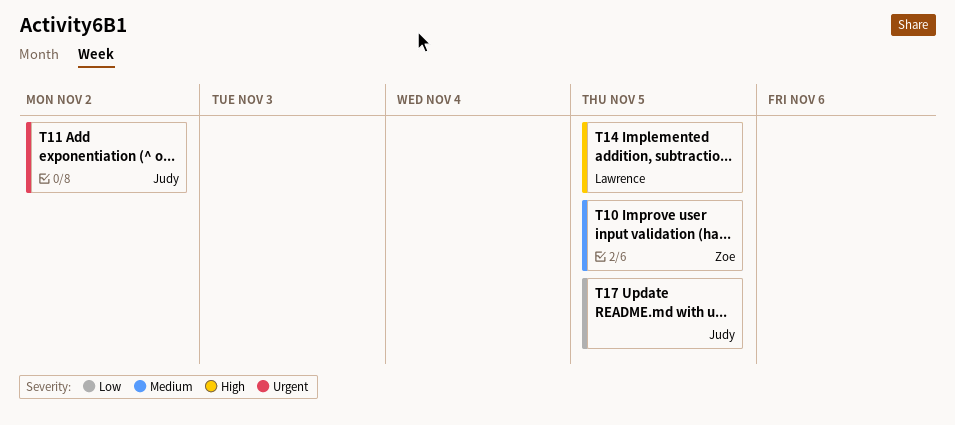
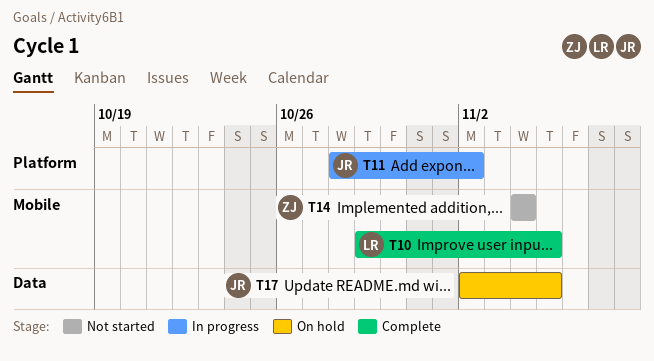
T10, owner: Zoe -> Lawrence
T14, owner: Lawrence -> Zoe
T14, due: Nov 5 -> Nov 4

